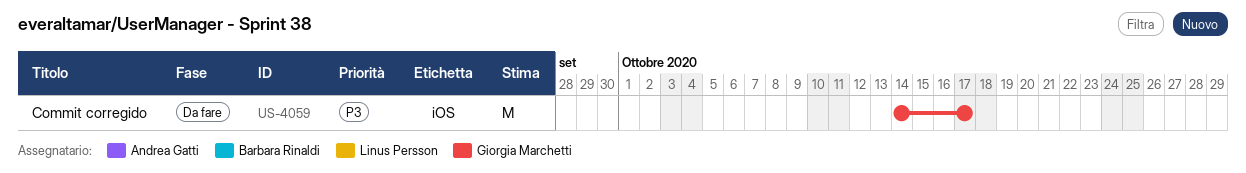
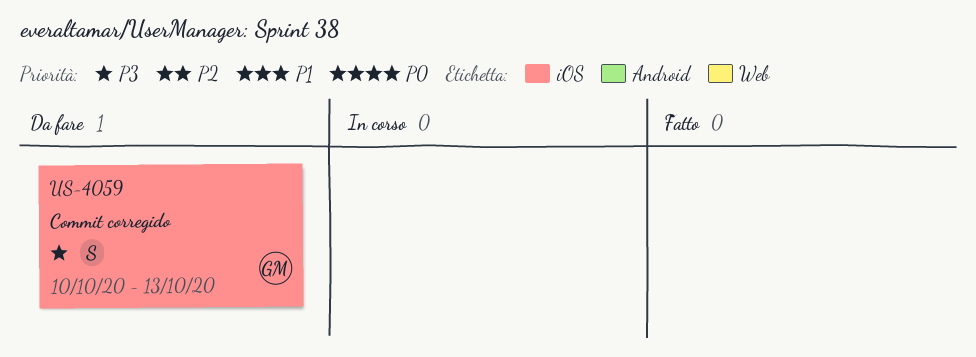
US-4059, estimate: M -> S
US-4059, start: Oct 14 -> Oct 10
US-4059, due: Oct 17 -> Oct 13

